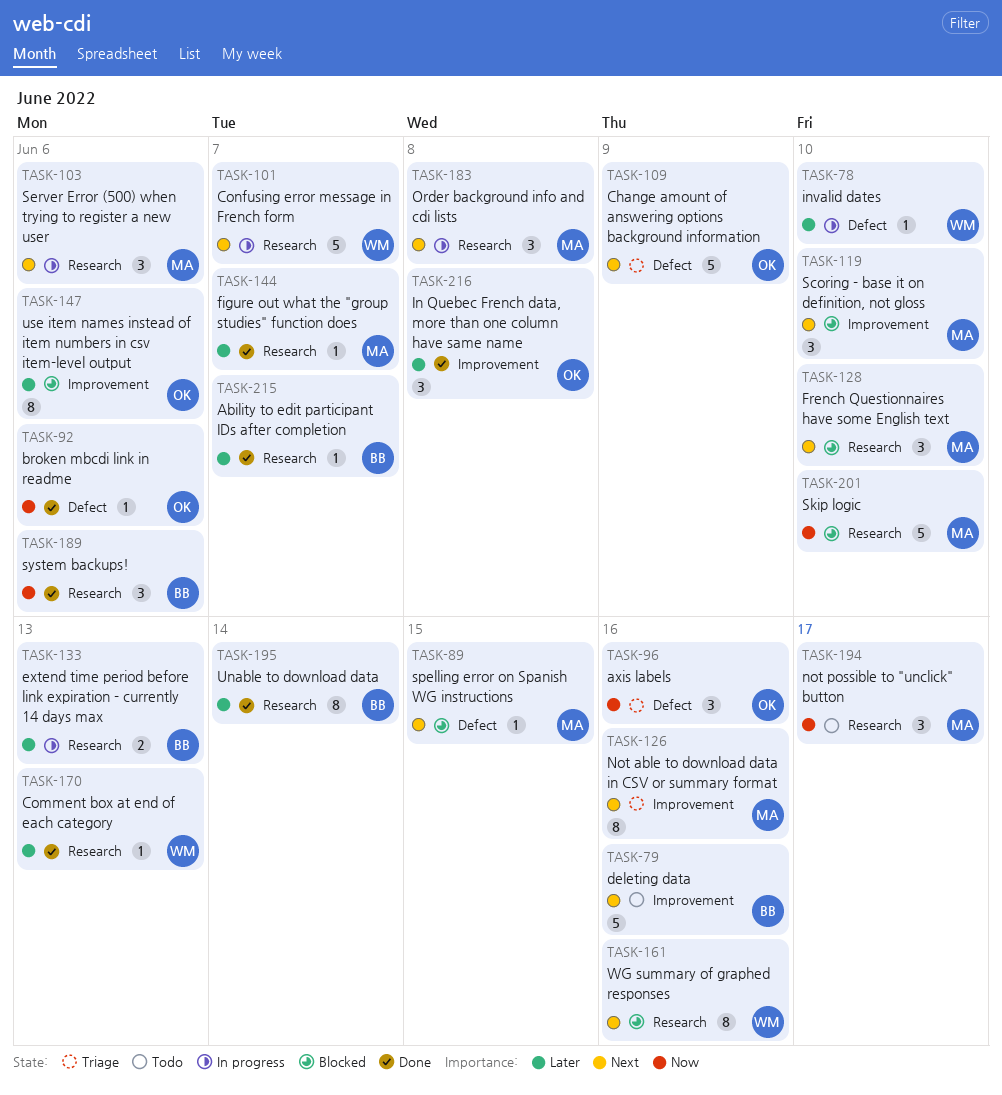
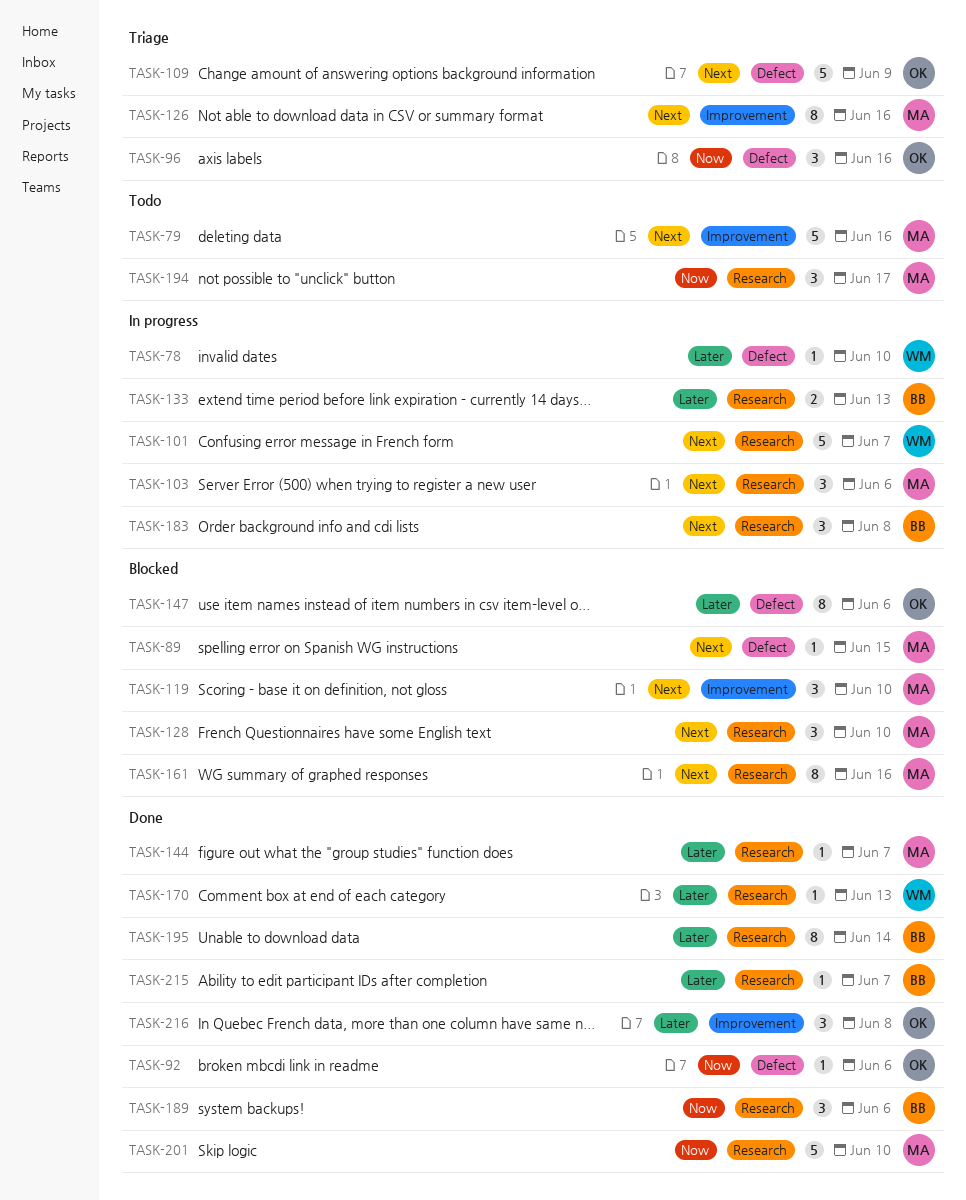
TASK-79, owner: BB -> MA
TASK-147, label: Improvement -> Defect
TASK-161, owner: WM -> MA
TASK-183, owner: MA -> BB
TASK-201, status: Blocked -> Done

